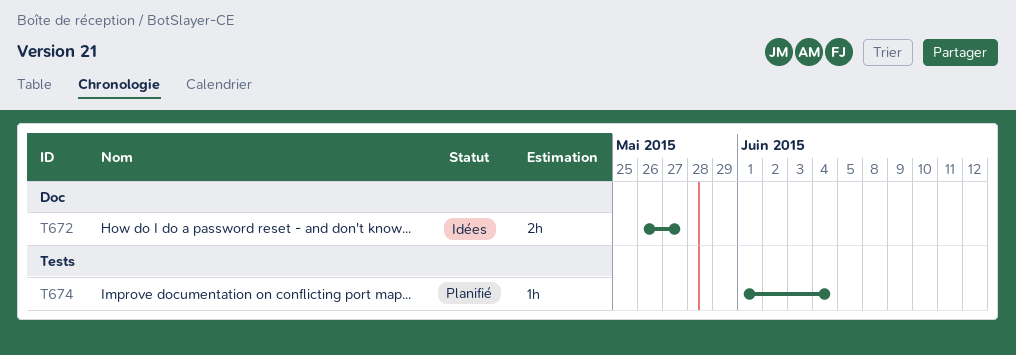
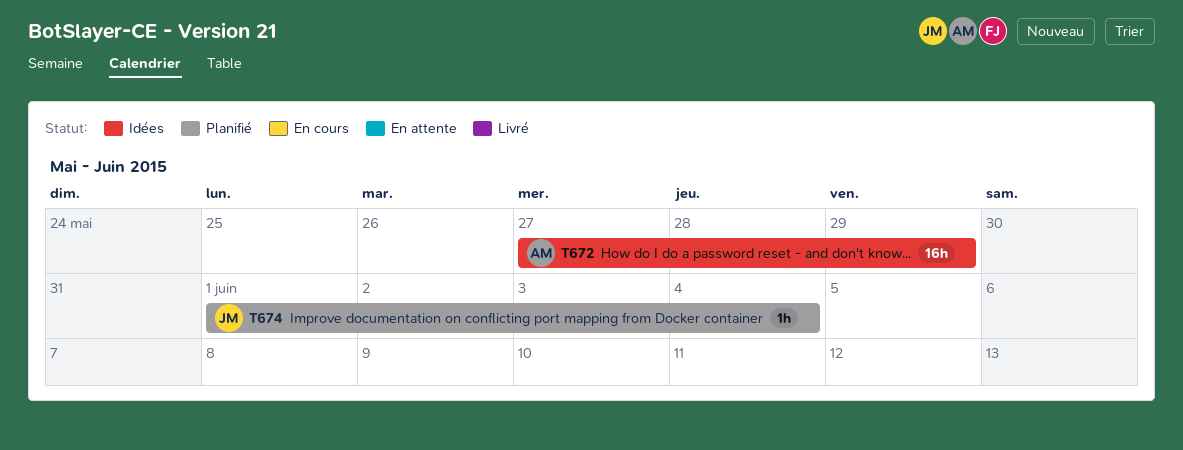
T672, estimate: 2h -> 16h
T672, start: May 26 -> May 27
T672, due: May 27 -> May 29

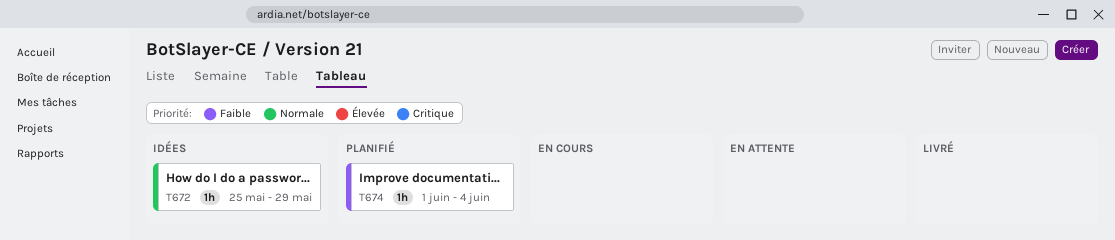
T672, estimate: 16h -> 1h
T672, start: May 27 -> May 25

